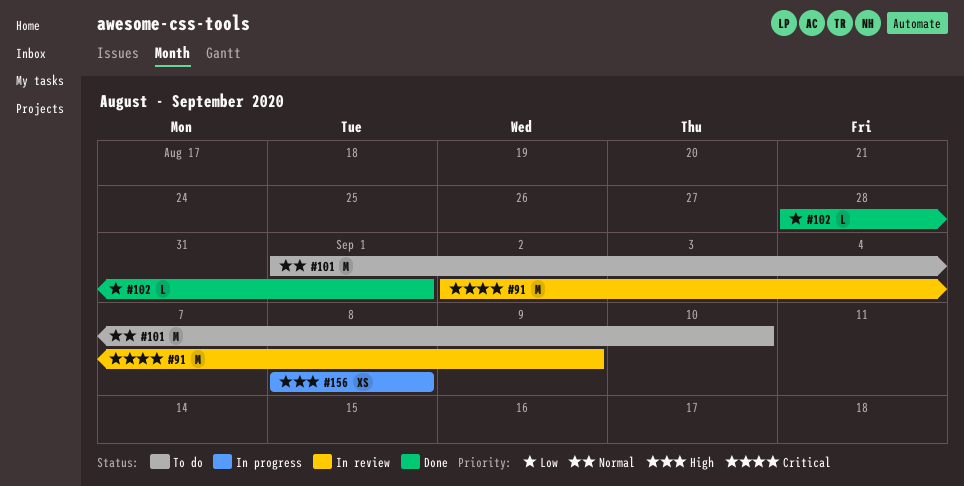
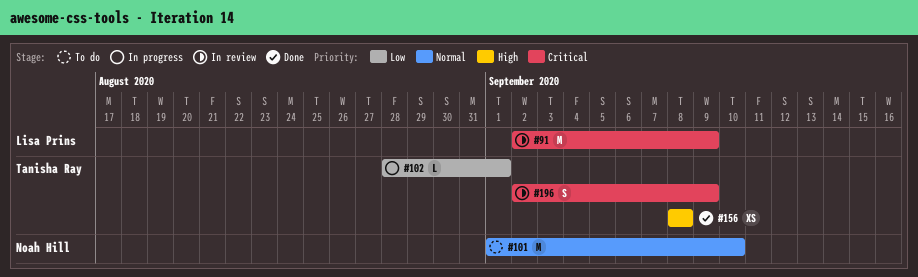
#102, status: Done -> In progress
#156, status: In progress -> Done
#196: none -> present

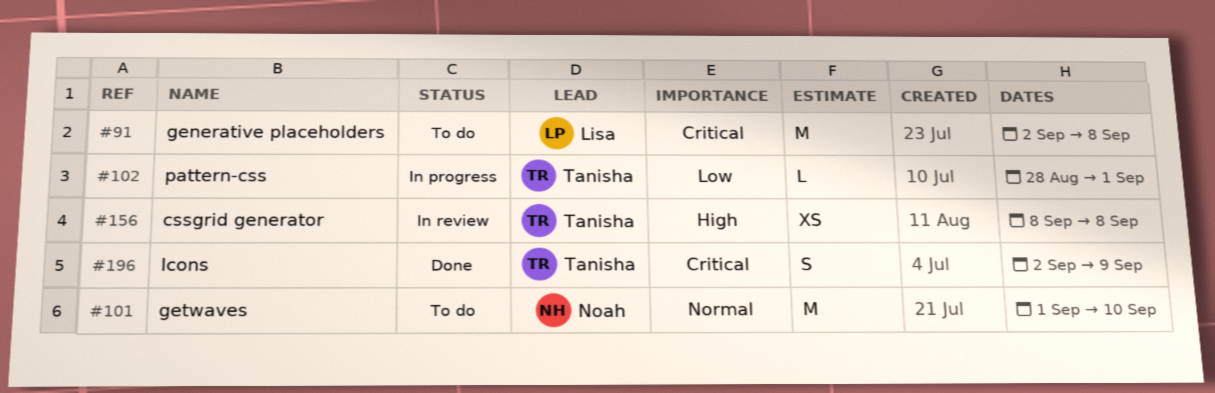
#91, status: In review -> To do
#91, due: Sep 9 -> Sep 8
#156, status: Done -> In review
#196, status: In review -> Done

